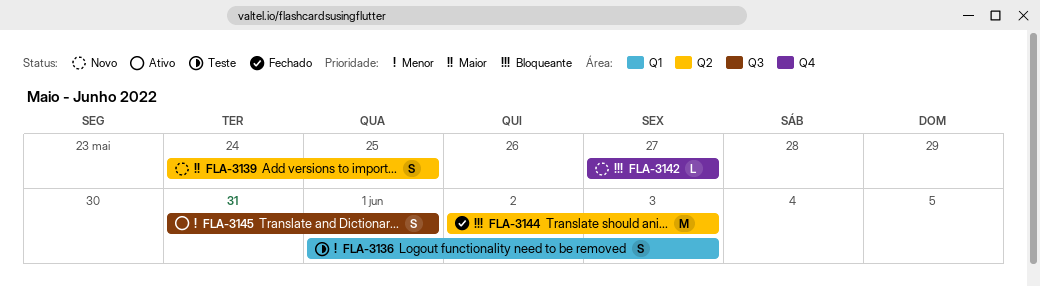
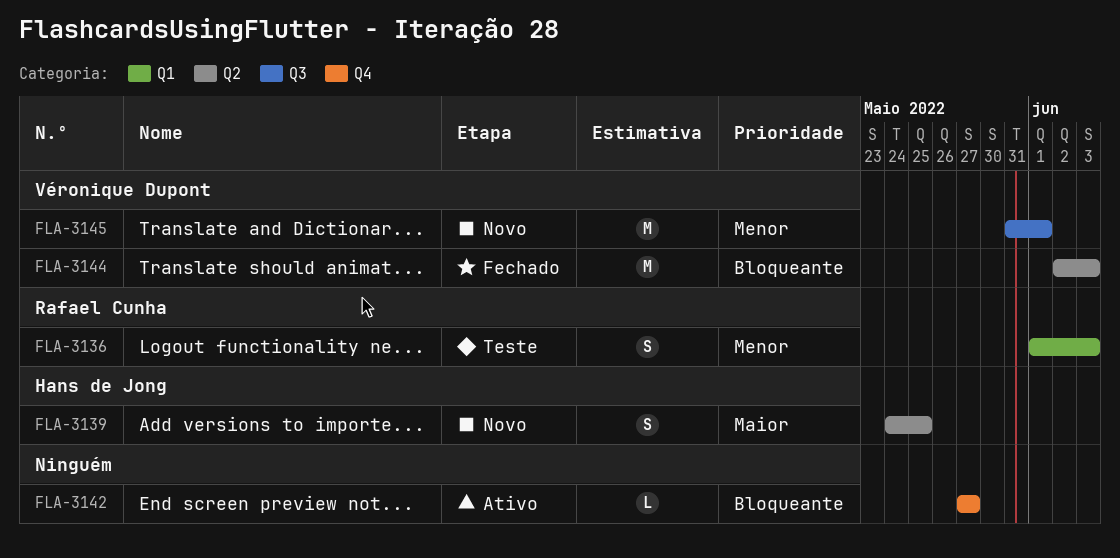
FLA-3142, status: Novo -> Ativo
FLA-3145, status: Ativo -> Novo
FLA-3145, estimate: S -> M

